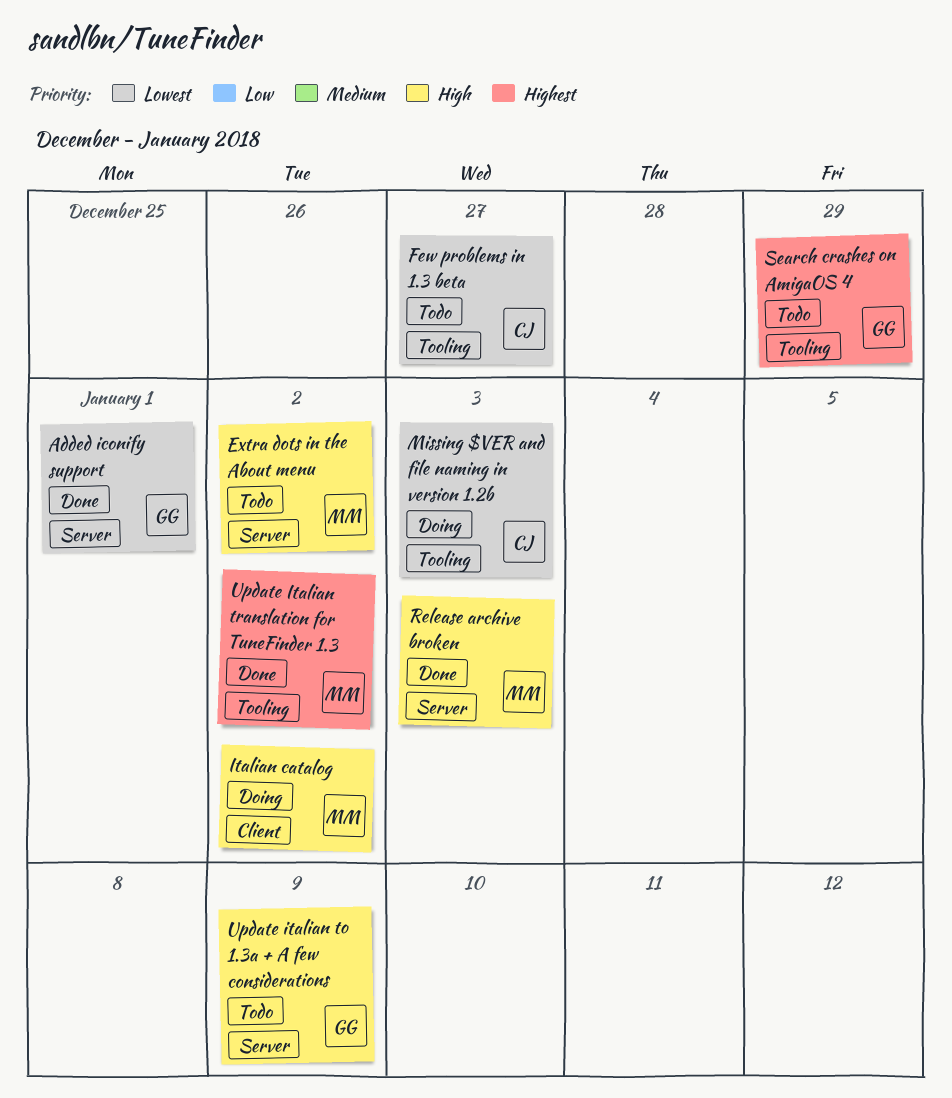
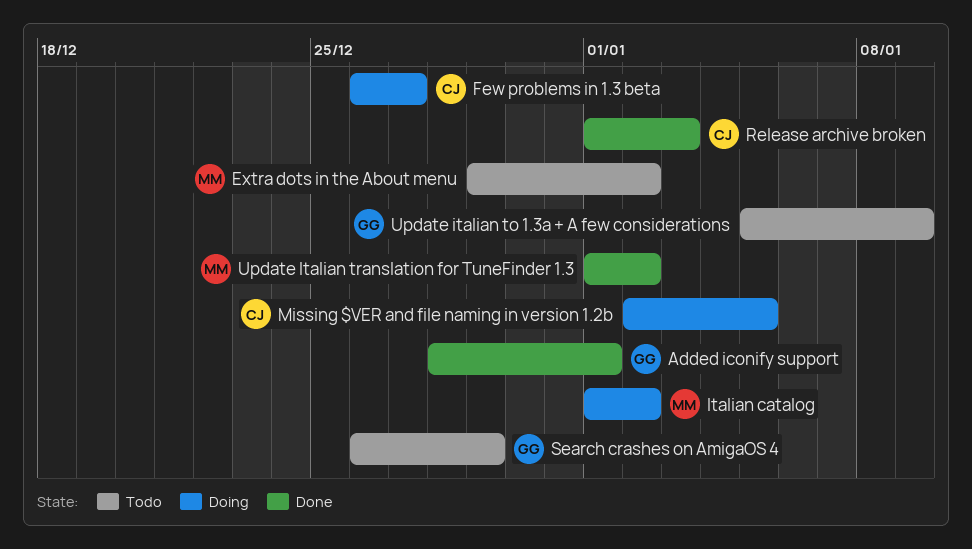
Few problems in 1.3 beta, status: Todo -> Doing
Missing $VER and file naming in version 1.2b, due: Jan 3 -> Jan 5
Release archive broken, owner: MM -> CJ

